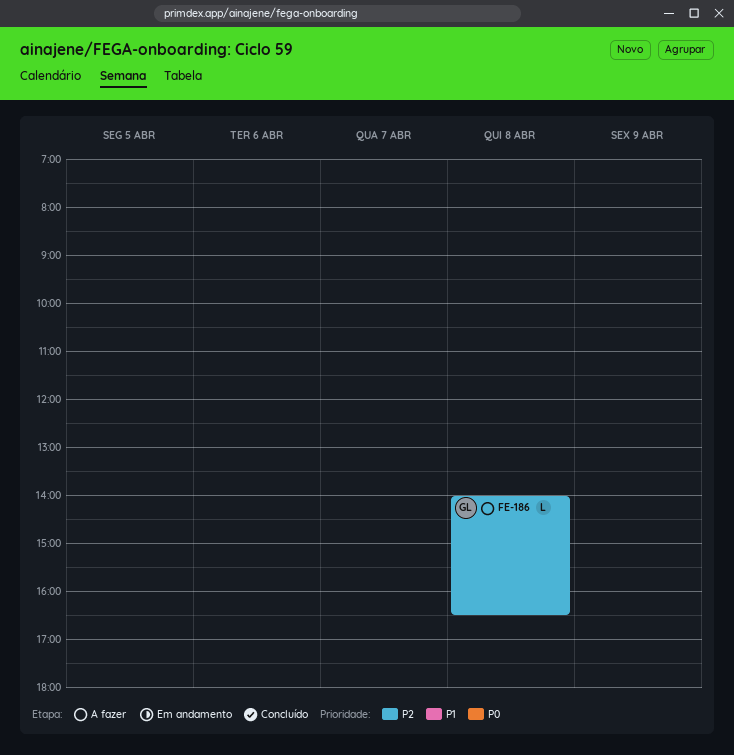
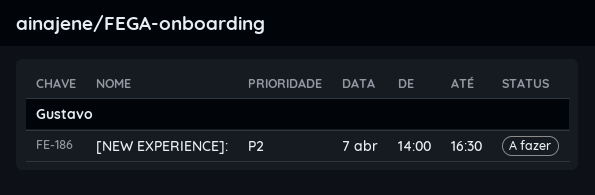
FE-186, day: Apr 8 -> Apr 7

